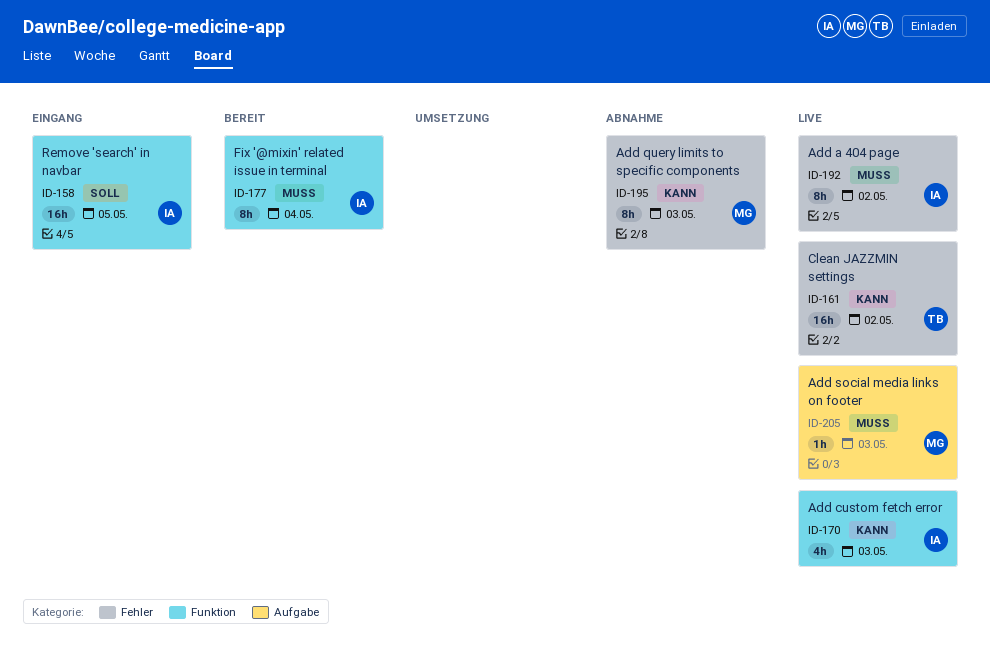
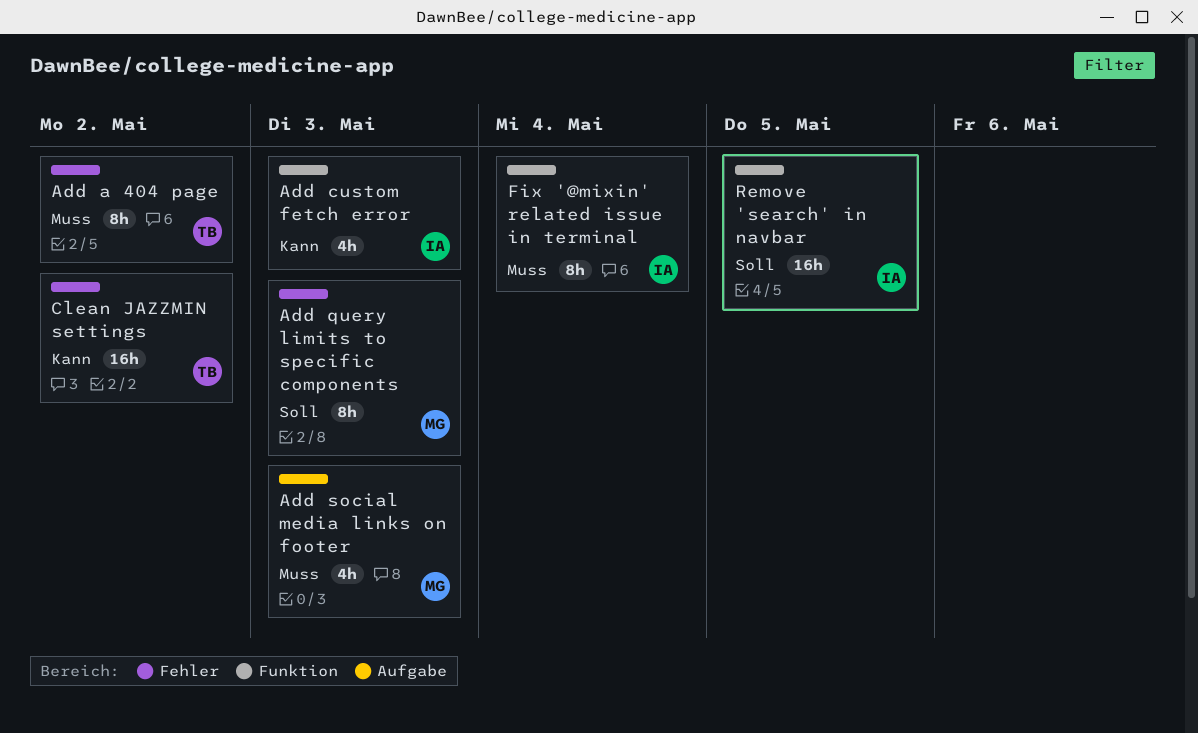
Add a 404 page, owner: IA -> TB
Add query limits to specific components, priority: Kann -> Soll
Add social media links on footer, estimate: 1h -> 4h

